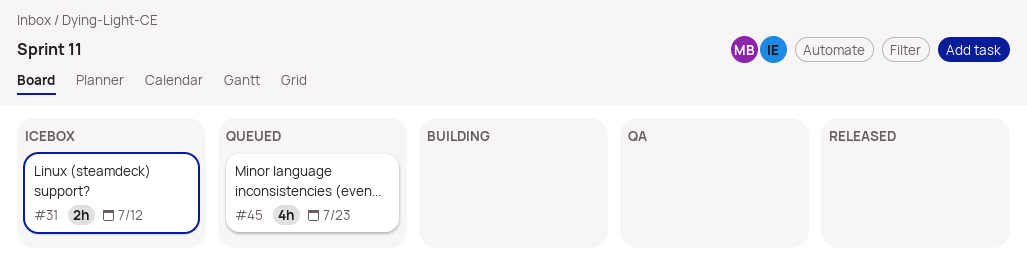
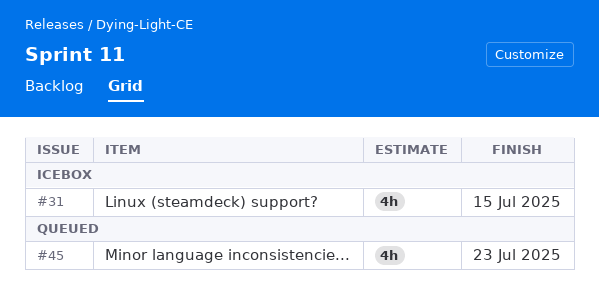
#31, estimate: 2h -> 4h
#31, due: Jul 12 -> Jul 15

